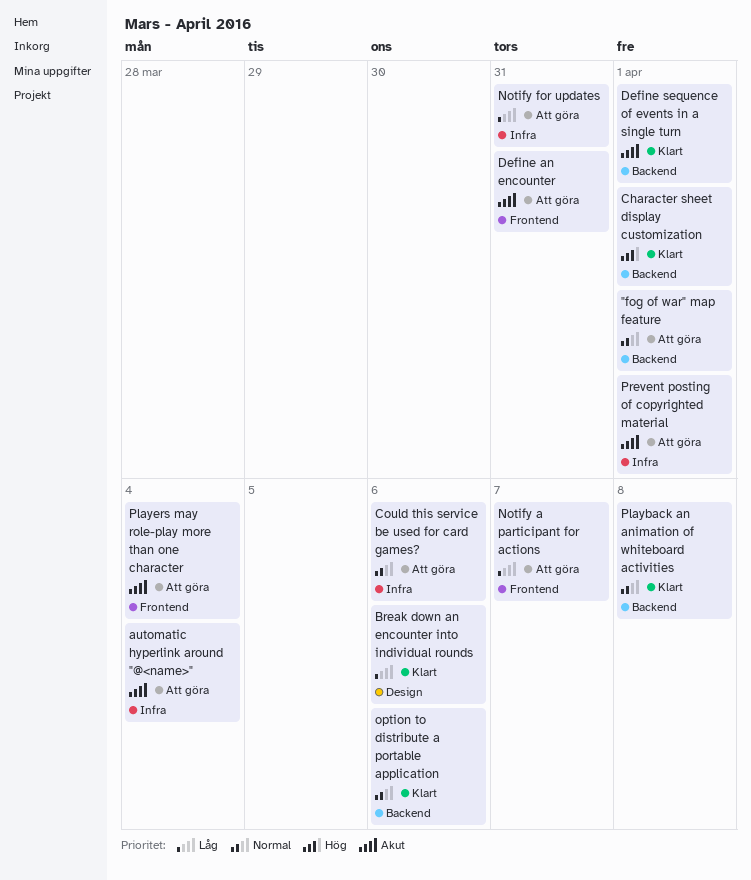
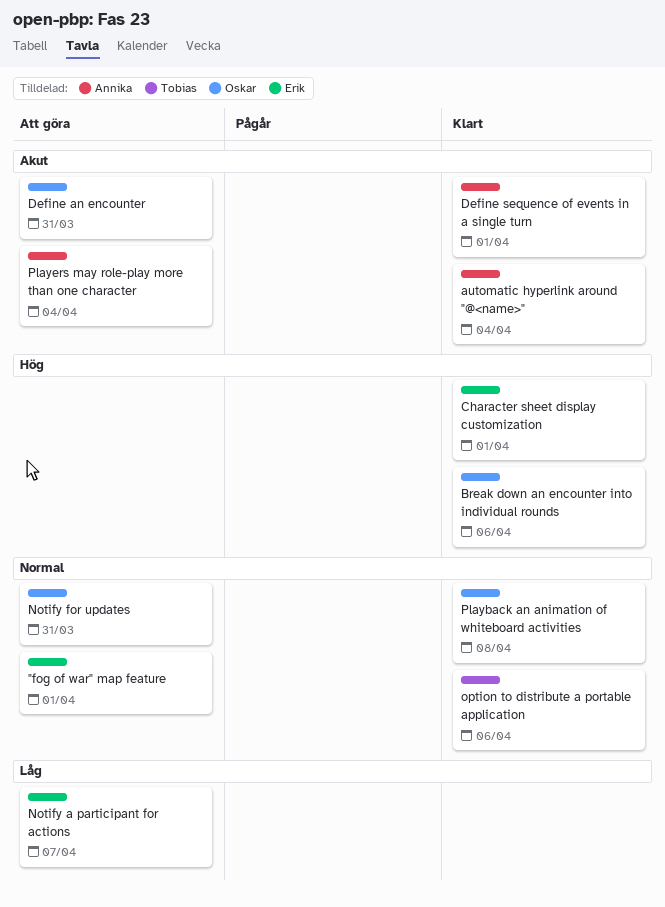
automatic hyperlink around "@<name>", status: Att göra -> Klart
Break down an encounter into individual rounds, priority: Låg -> Hög
Could this service be used for card games?: present -> none
Notify for updates, priority: Låg -> Normal
Prevent posting of copyrighted material: present -> none

